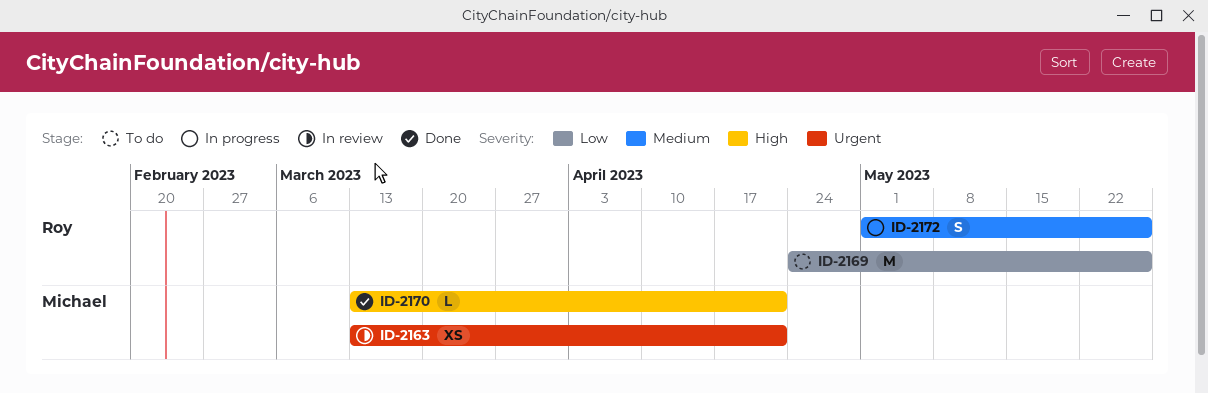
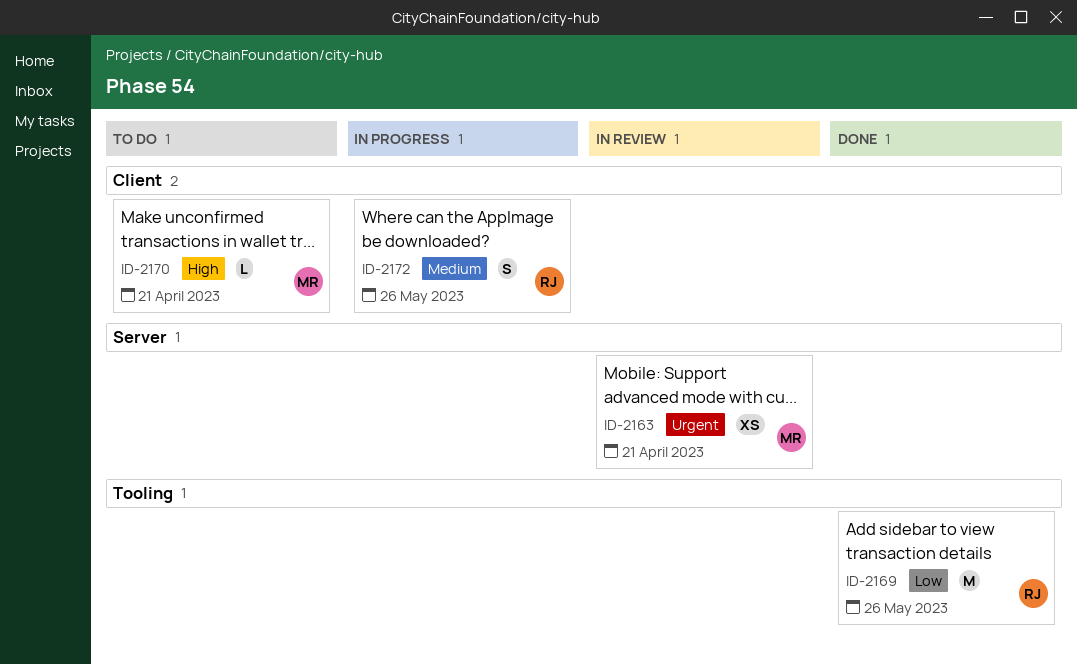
ID-2169, status: To do -> Done
ID-2170, status: Done -> To do

